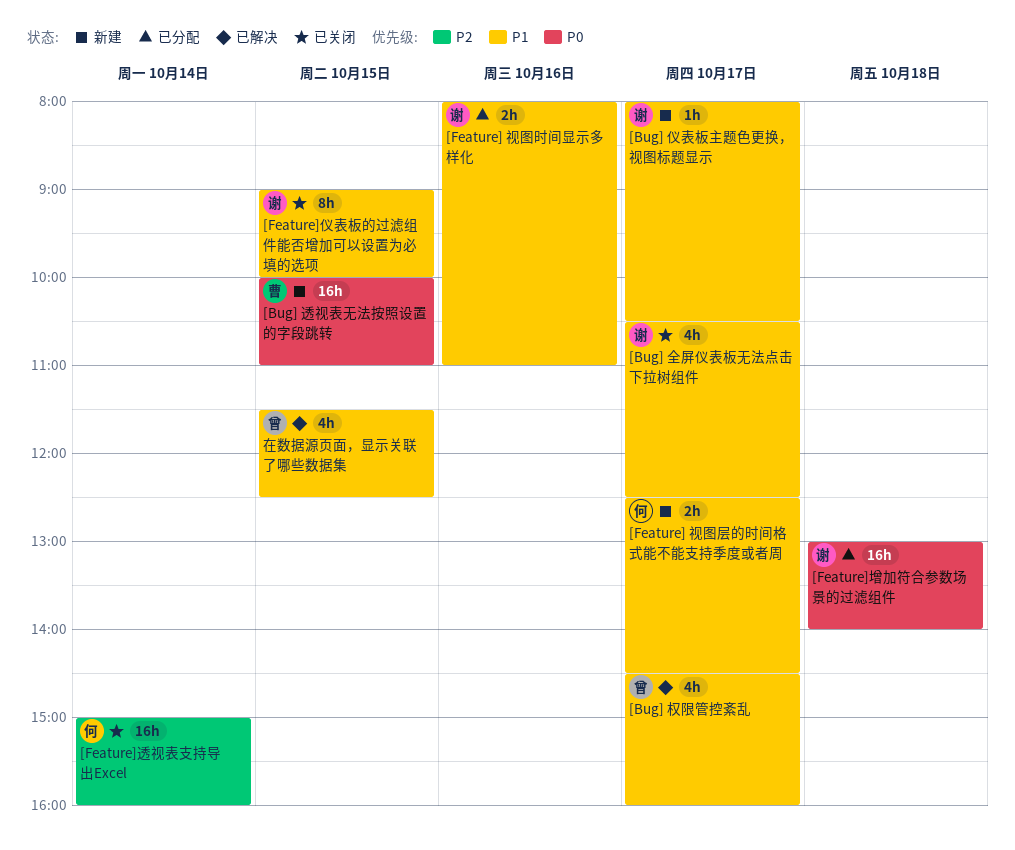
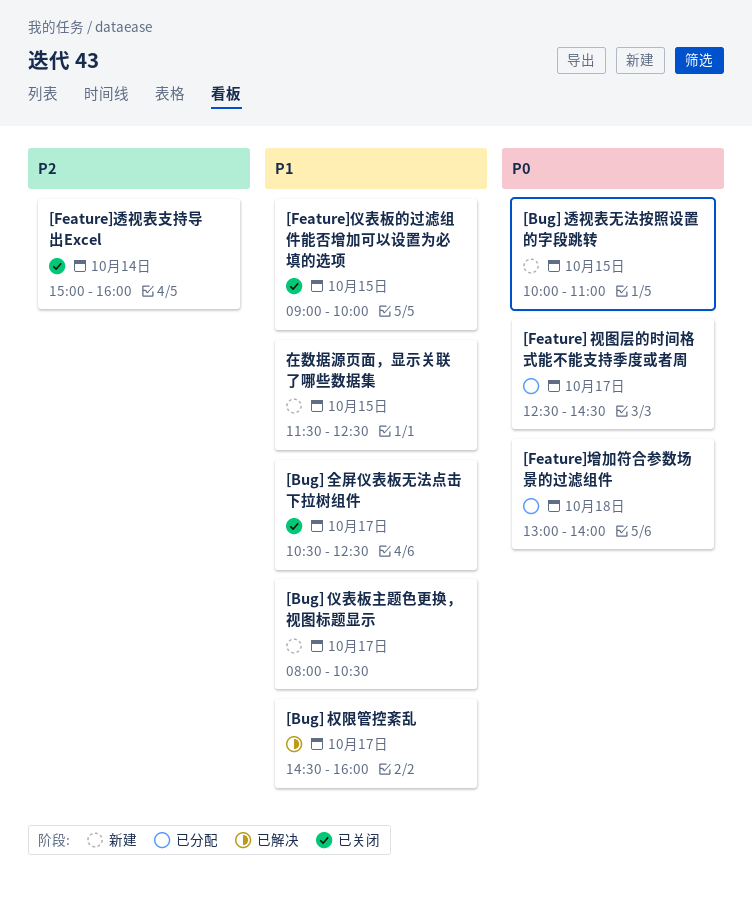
[Feature] 视图层的时间格式能不能支持季度或者周, status: 新建 -> 已分配
[Feature] 视图层的时间格式能不能支持季度或者周, priority: P1 -> P0
[Feature] 视图时间显示多样化: present -> none
在数据源页面，显示关联了哪些数据集, status: 已解决 -> 新建

